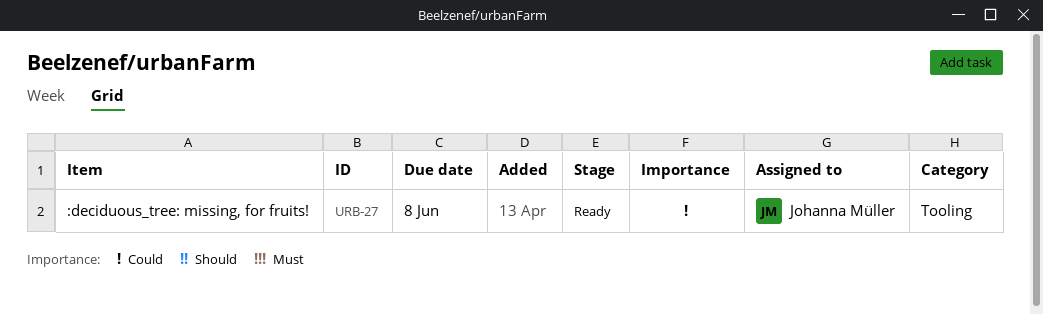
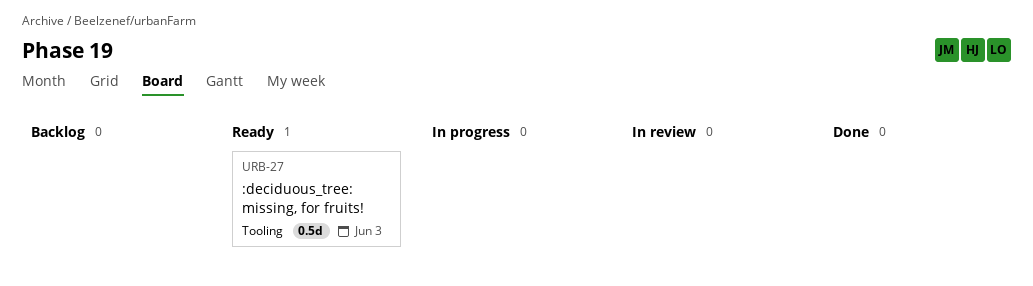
URB-27, due: Jun 8 -> Jun 3

